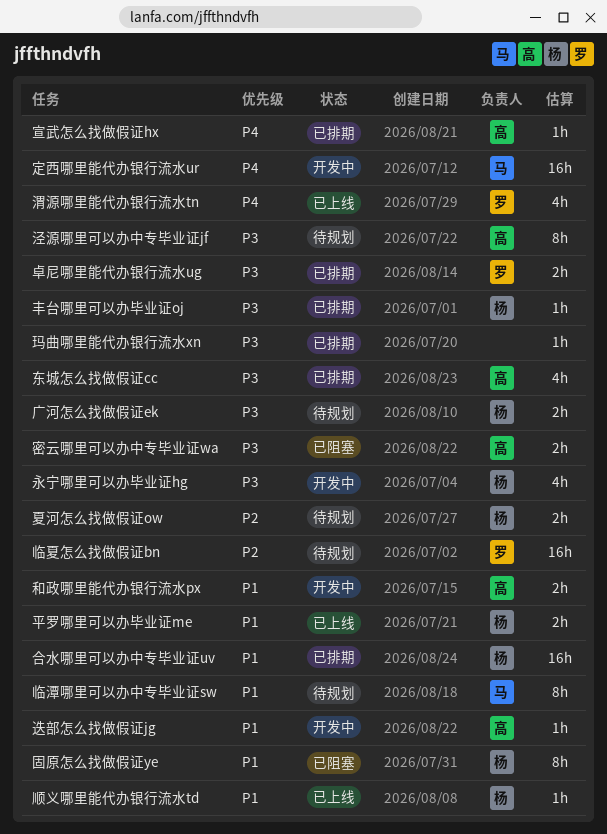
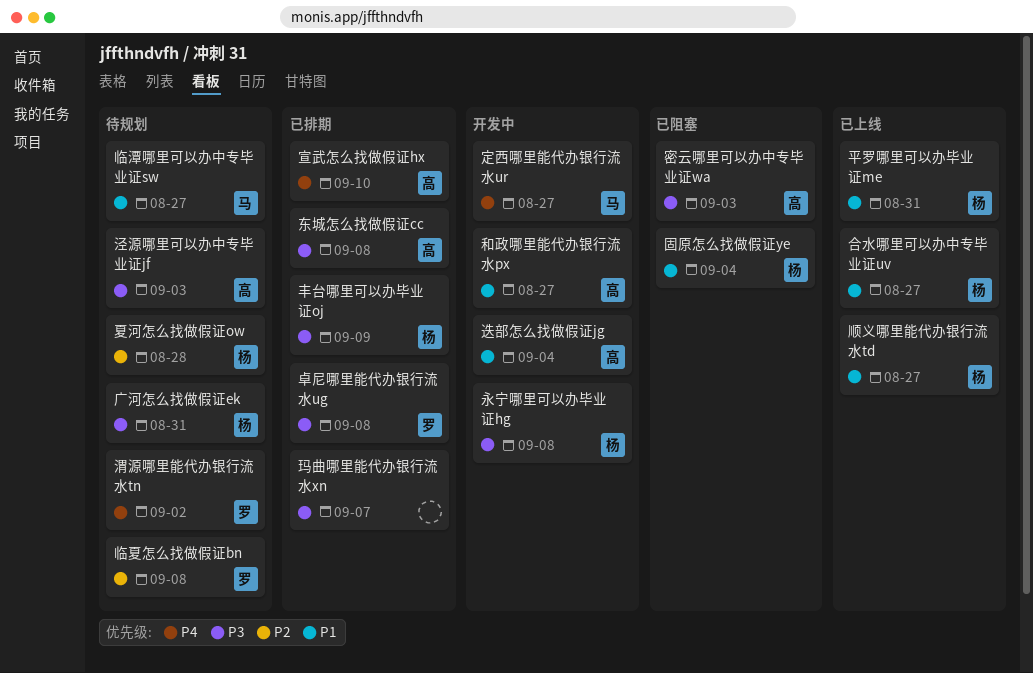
合水哪里可以办中专毕业证uv, status: 已排期 -> 已上线
渭源哪里能代办银行流水tn, status: 已上线 -> 待规划

